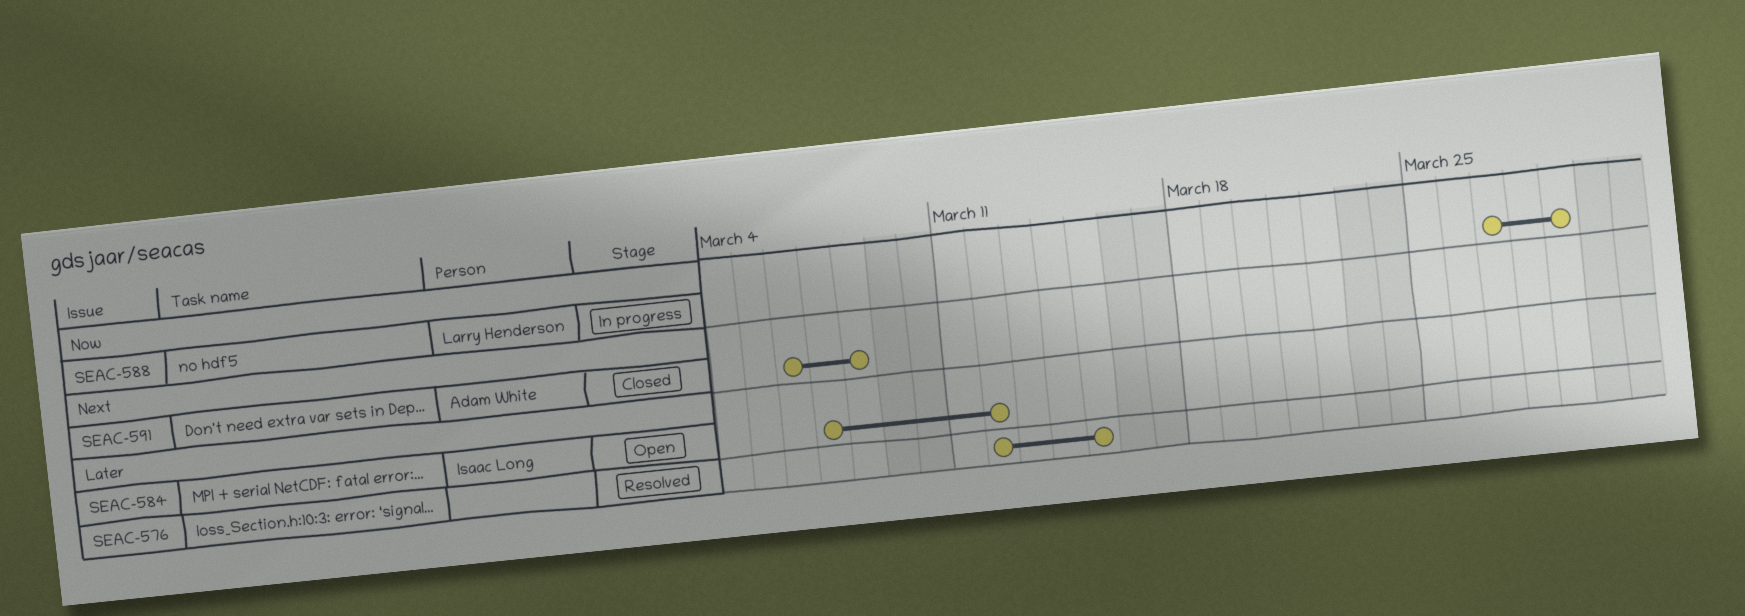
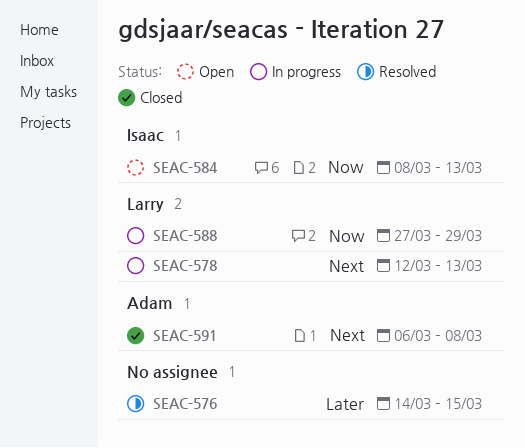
SEAC-576, start: Mar 12 -> Mar 14
SEAC-578: none -> present
SEAC-584, priority: Later -> Now
SEAC-584, start: Mar 7 -> Mar 8
SEAC-584, due: Mar 12 -> Mar 13

